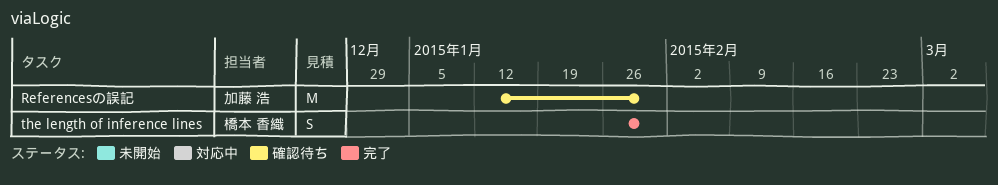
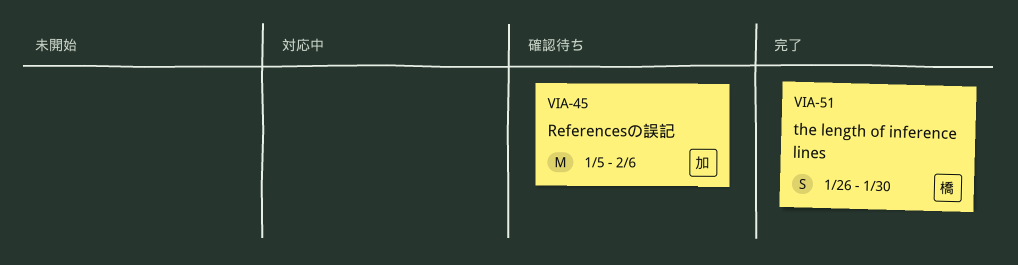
Referencesの誤記, start: Jan 12 -> Jan 5
Referencesの誤記, due: Jan 30 -> Feb 6

